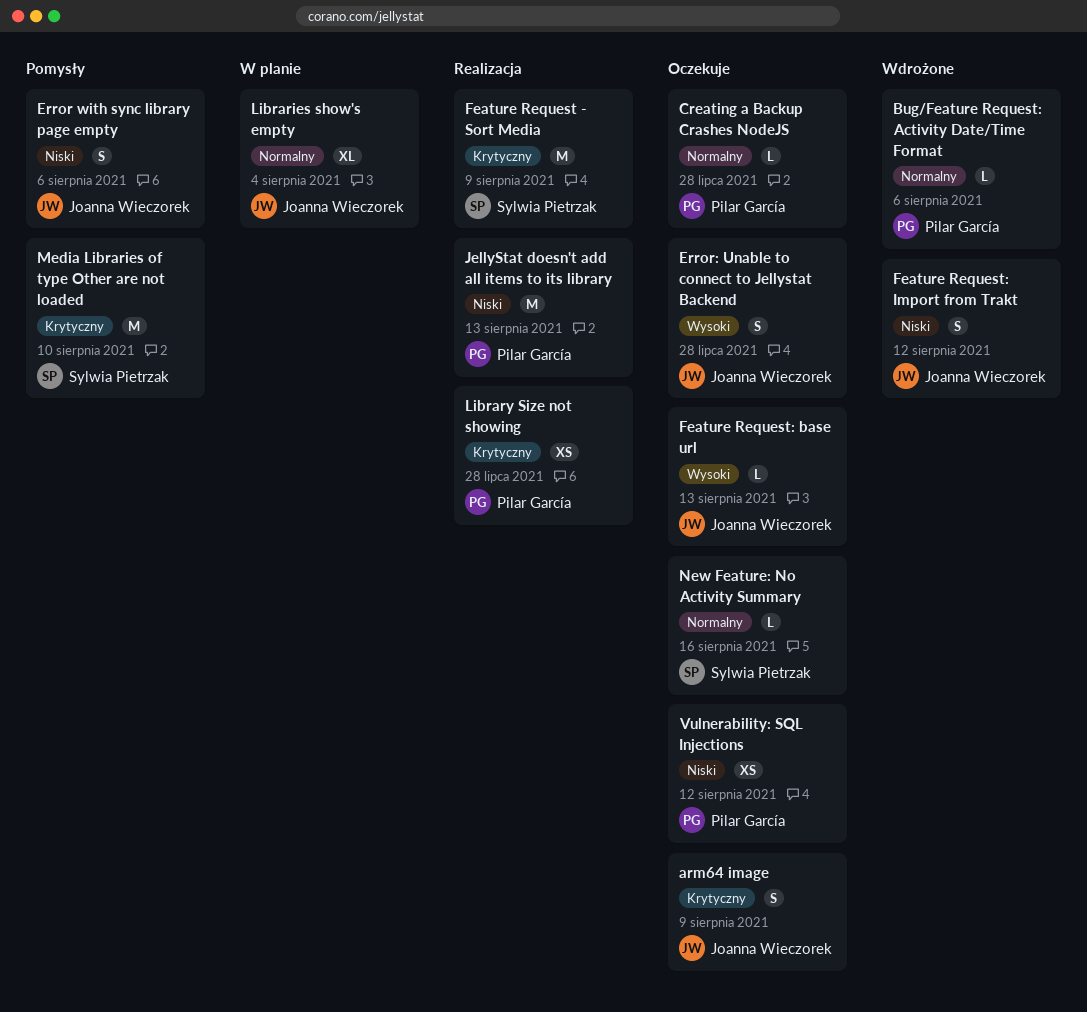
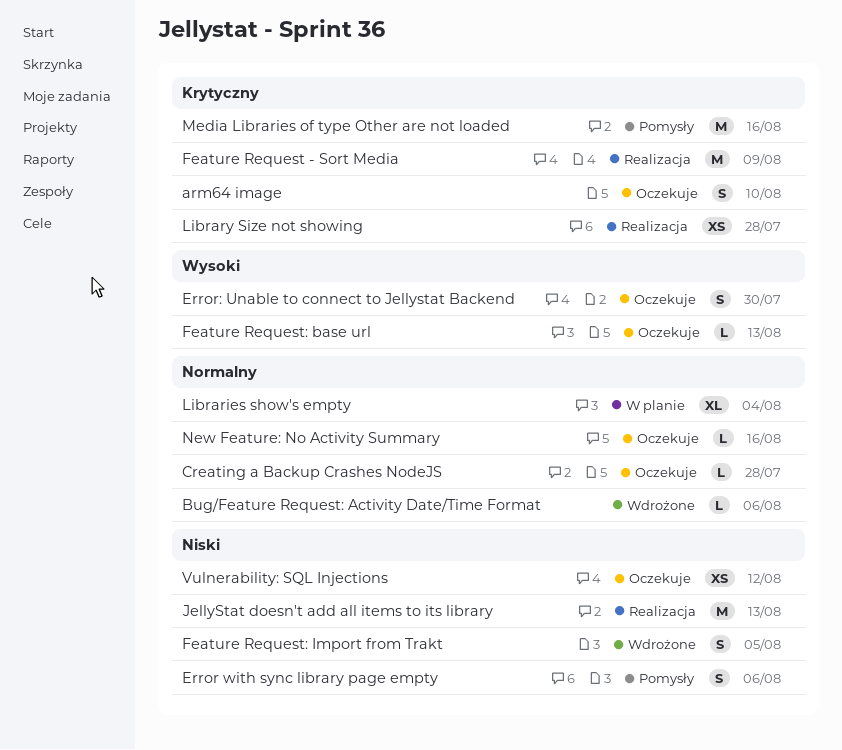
arm64 image, due: Aug 9 -> Aug 10
Error: Unable to connect to Jellystat Backend, due: Jul 28 -> Jul 30
Feature Request: Import from Trakt, due: Aug 12 -> Aug 5
Media Libraries of type Other are not loaded, due: Aug 10 -> Aug 16

